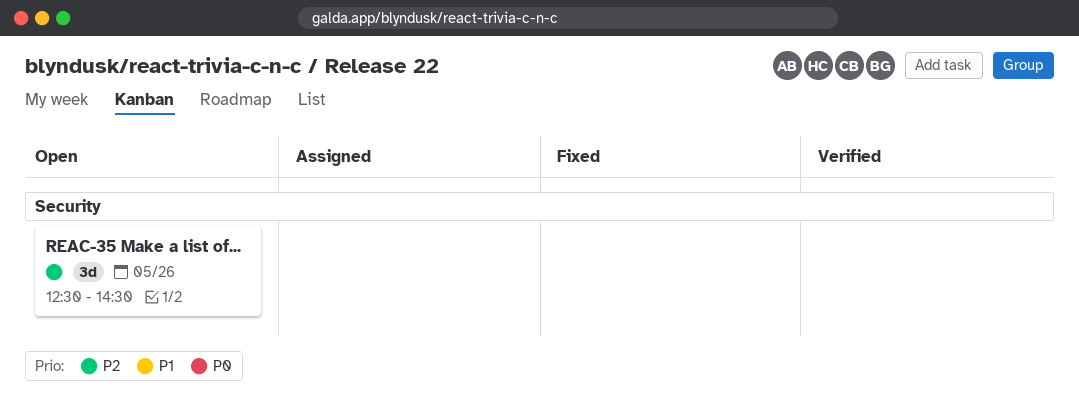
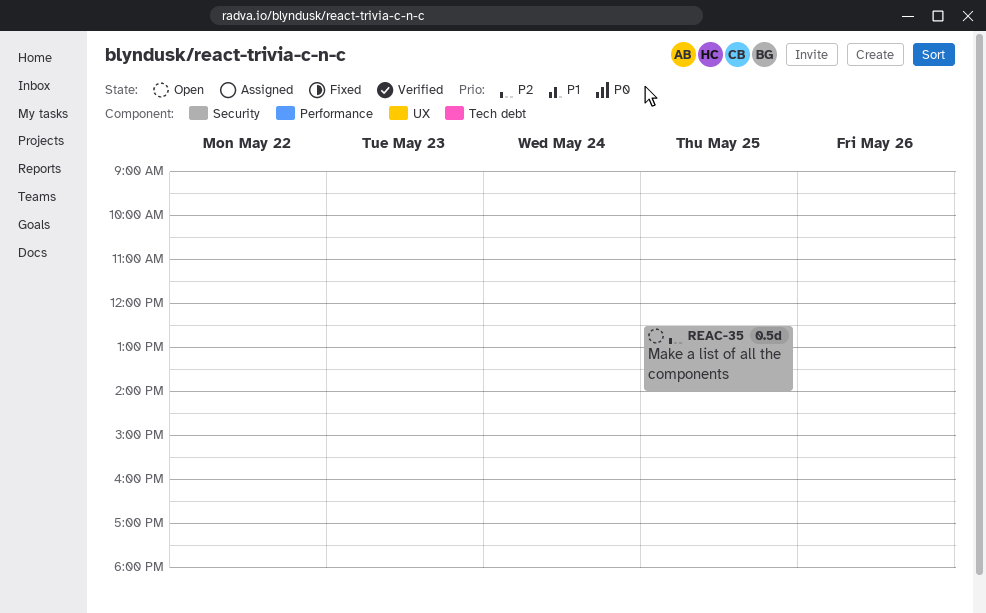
REAC-35, estimate: 3d -> 0.5d
REAC-35, day: May 26 -> May 25
REAC-35, ends: 14:30 -> 14:00

